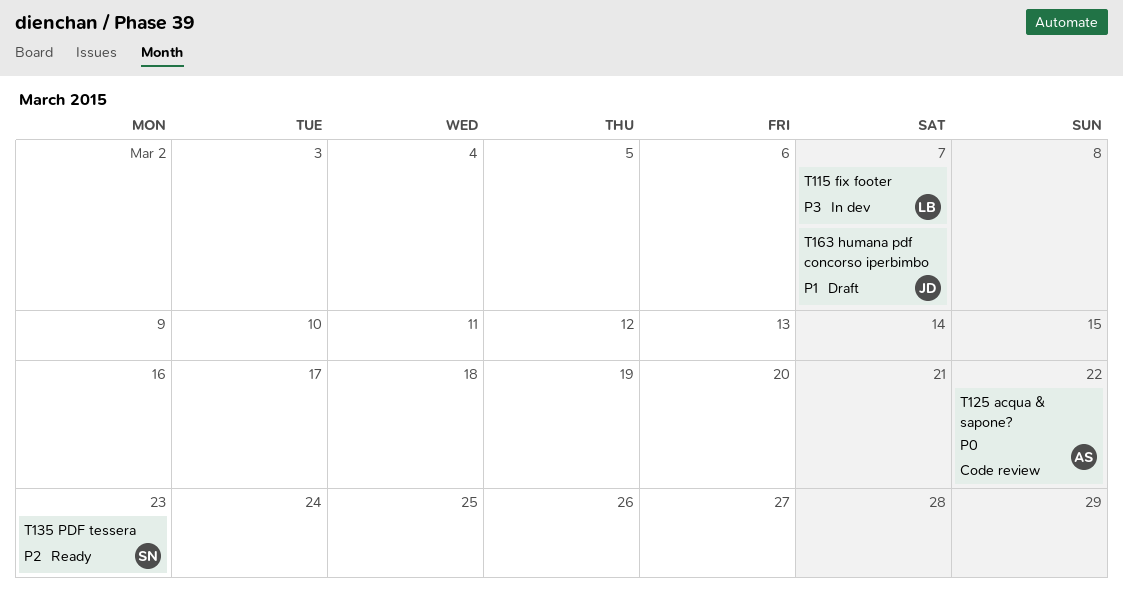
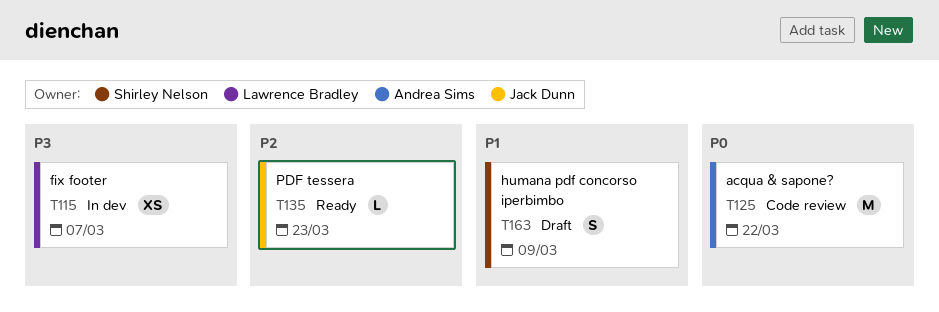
T135, owner: Shirley Nelson -> Jack Dunn
T163, owner: Jack Dunn -> Shirley Nelson
T163, due: Mar 7 -> Mar 9

